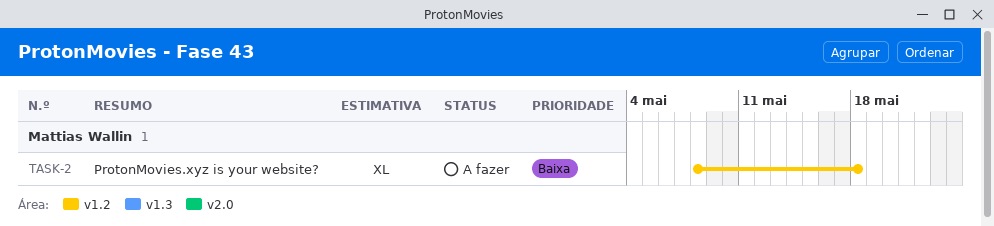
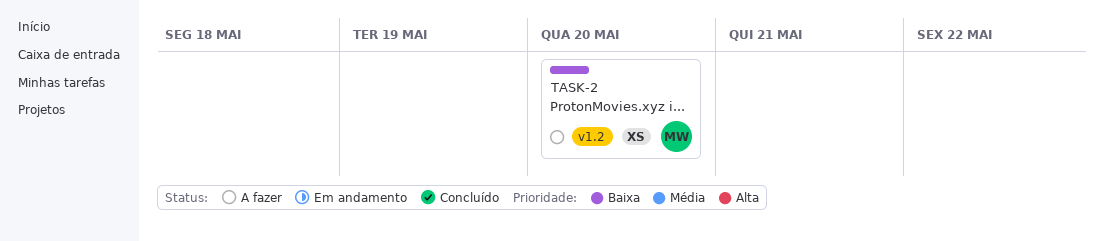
TASK-2, estimate: XL -> XS
TASK-2, due: May 18 -> May 20

